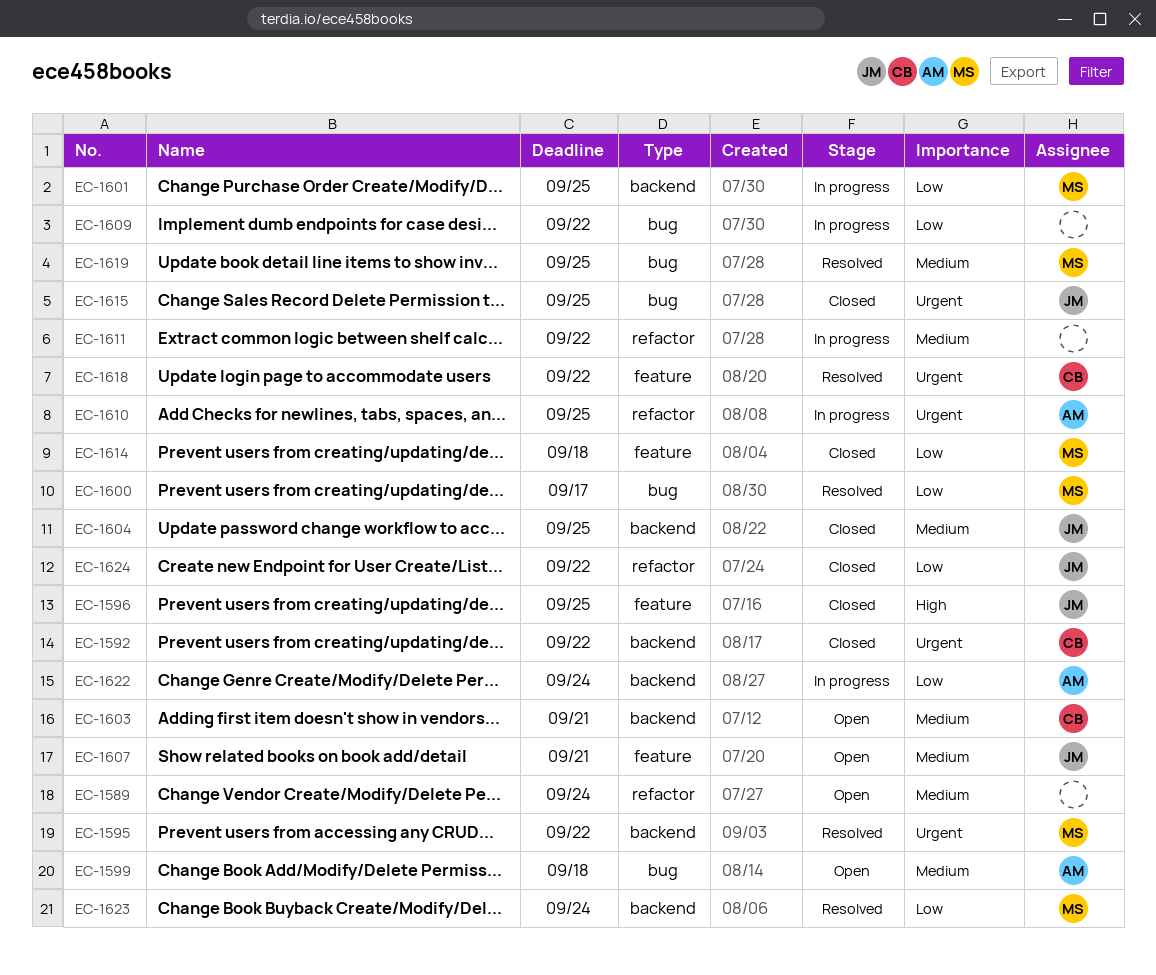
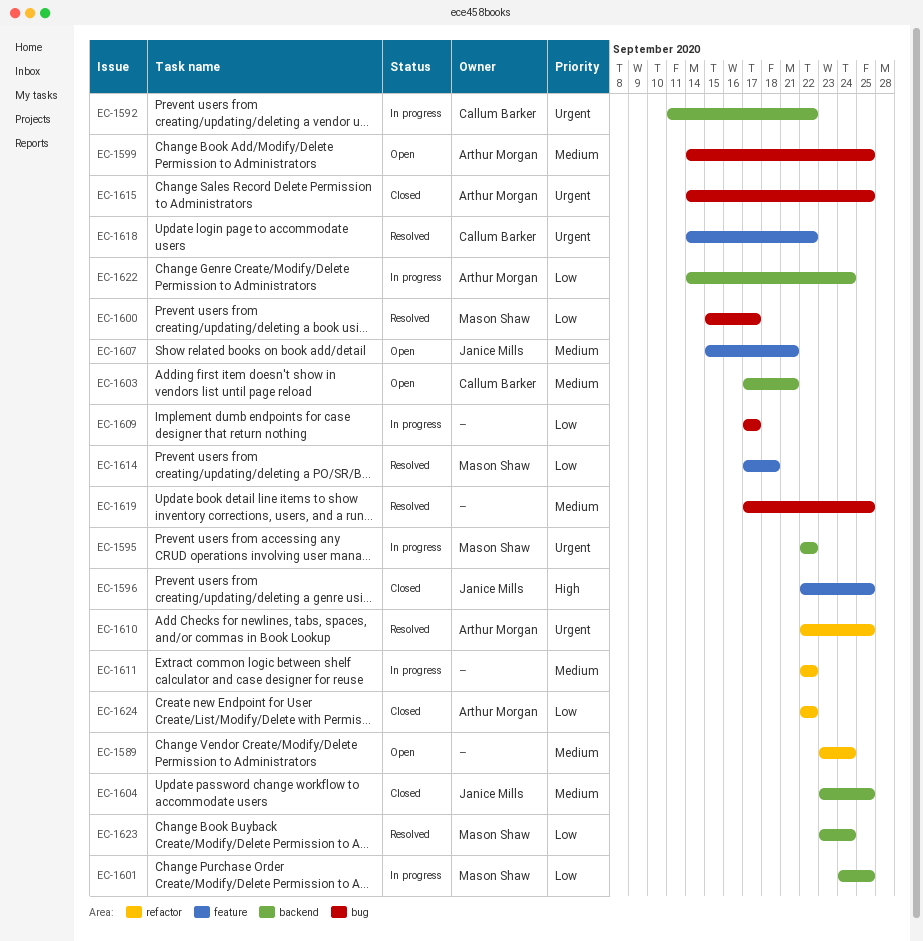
EC-1592, status: Closed -> In progress
EC-1595, status: Resolved -> In progress
EC-1599, due: Sep 18 -> Sep 25
EC-1609, due: Sep 22 -> Sep 17
EC-1610, status: In progress -> Resolved
EC-1614, status: Closed -> Resolved
EC-1615, owner: Janice Mills -> Arthur Morgan
EC-1619, owner: Mason Shaw -> none
EC-1624, owner: Janice Mills -> Arthur Morgan

